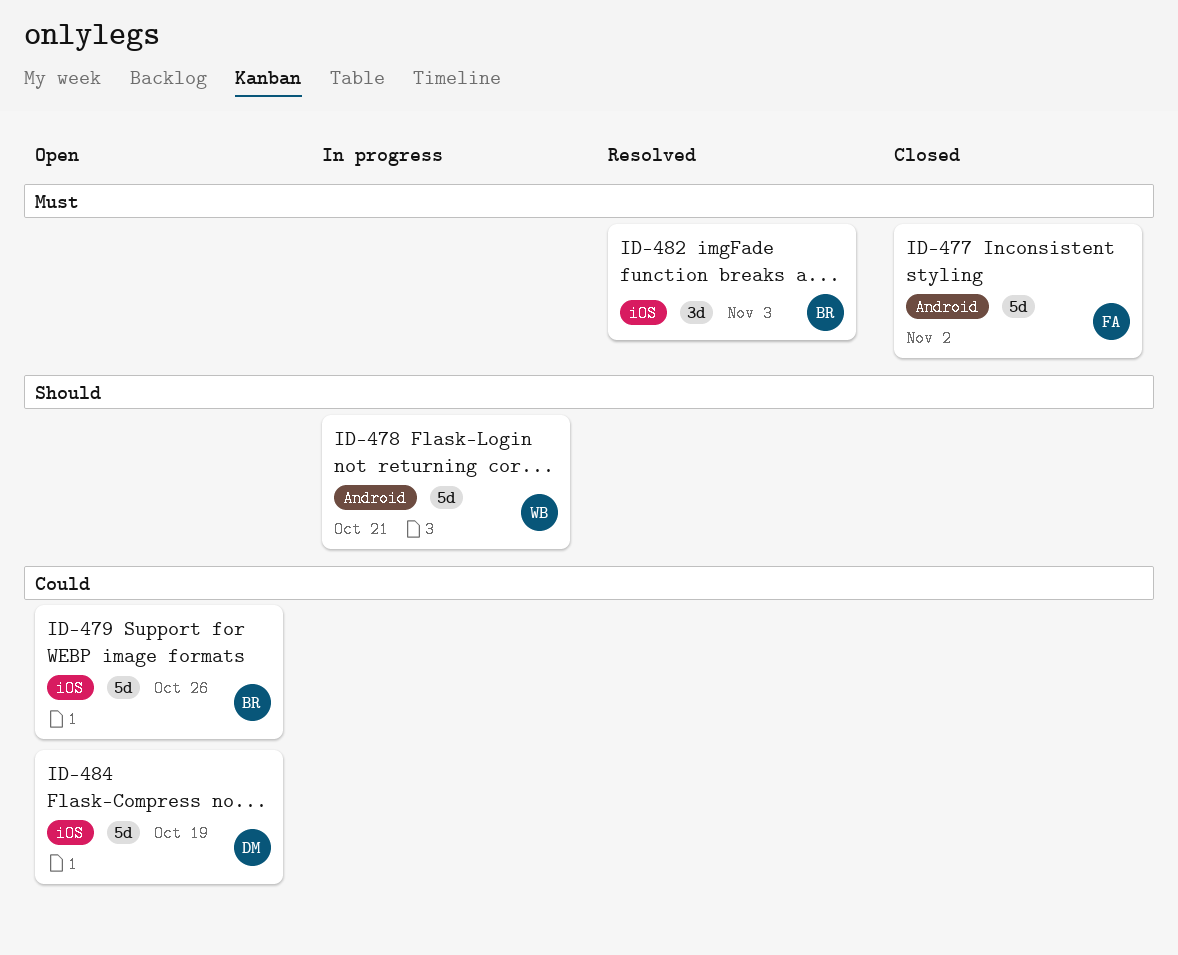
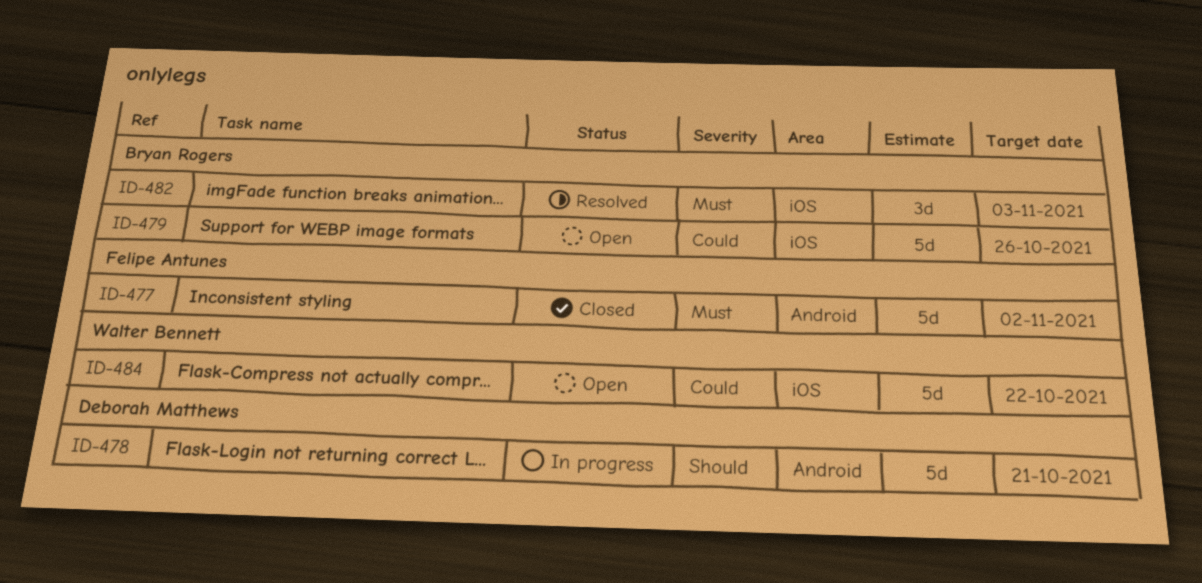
ID-478, owner: Walter Bennett -> Deborah Matthews
ID-484, owner: Deborah Matthews -> Walter Bennett
ID-484, due: Oct 19 -> Oct 22

